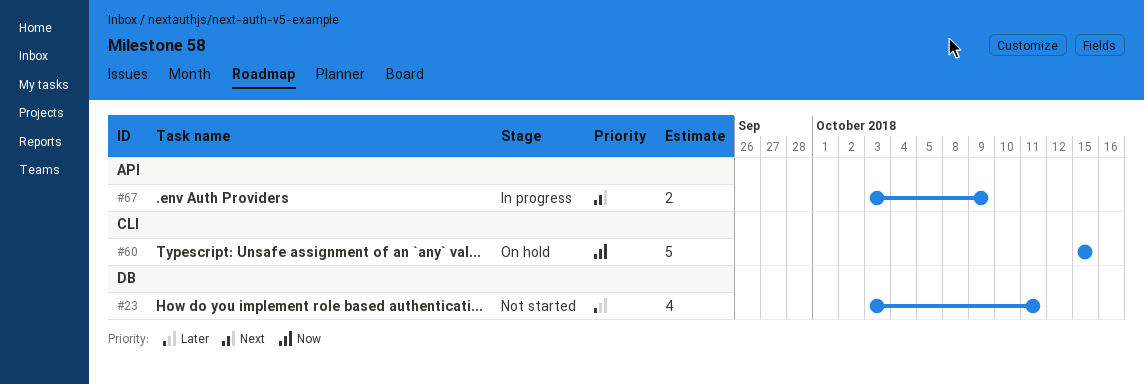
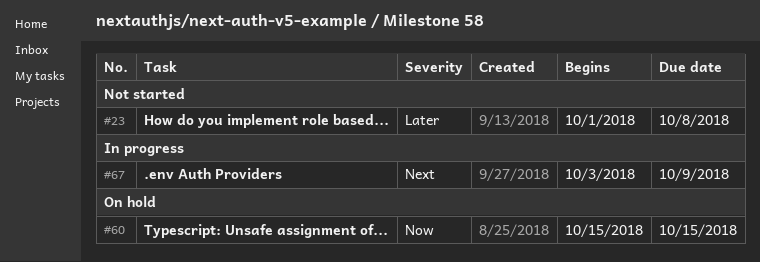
#23, start: Oct 3 -> Oct 1
#23, due: Oct 11 -> Oct 8

